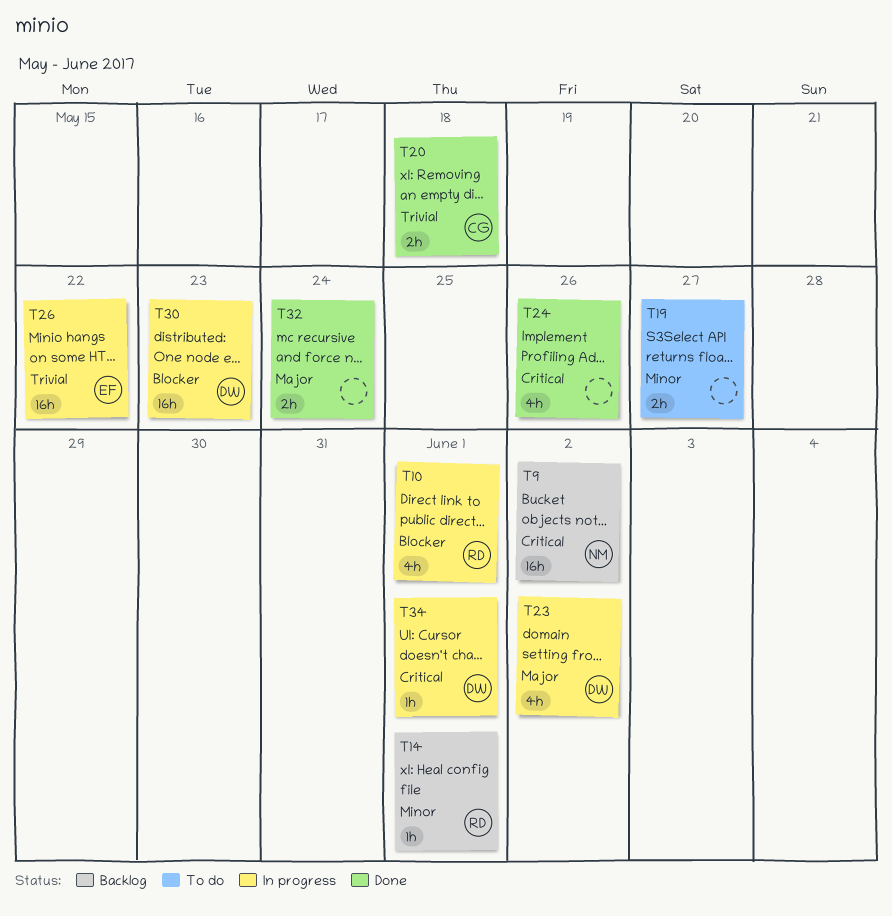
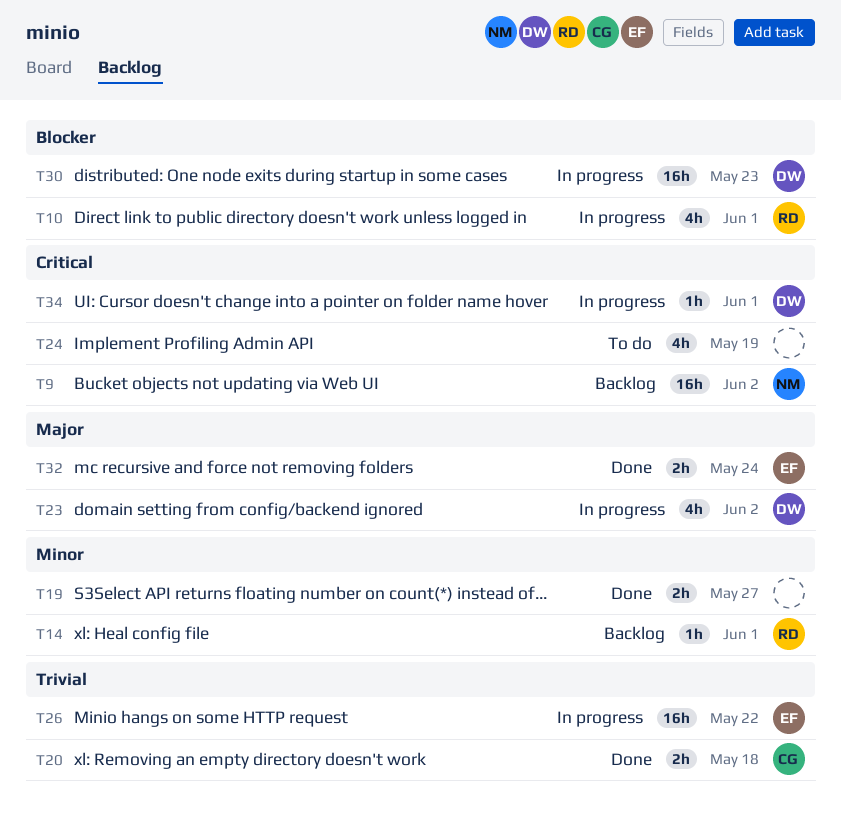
T19, status: To do -> Done
T24, status: Done -> To do
T24, due: May 26 -> May 19
T32, owner: none -> EF

